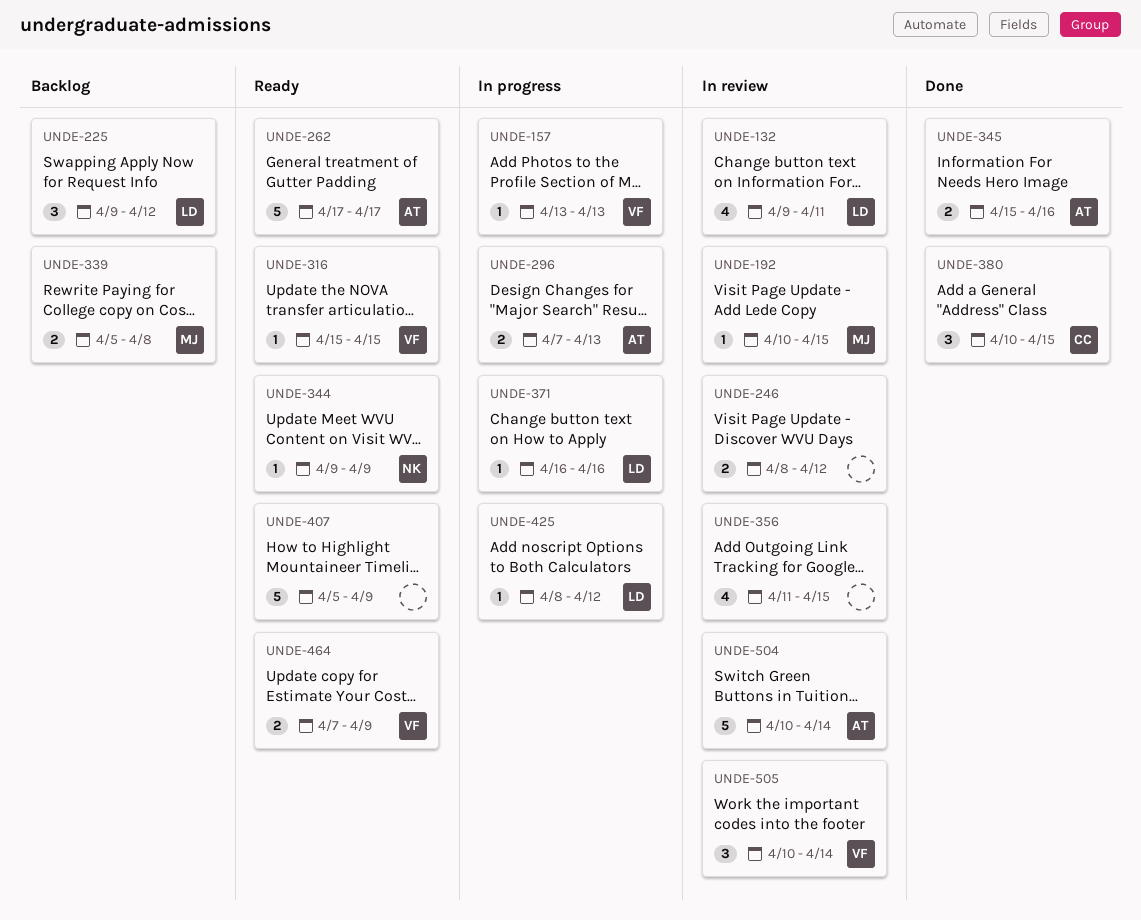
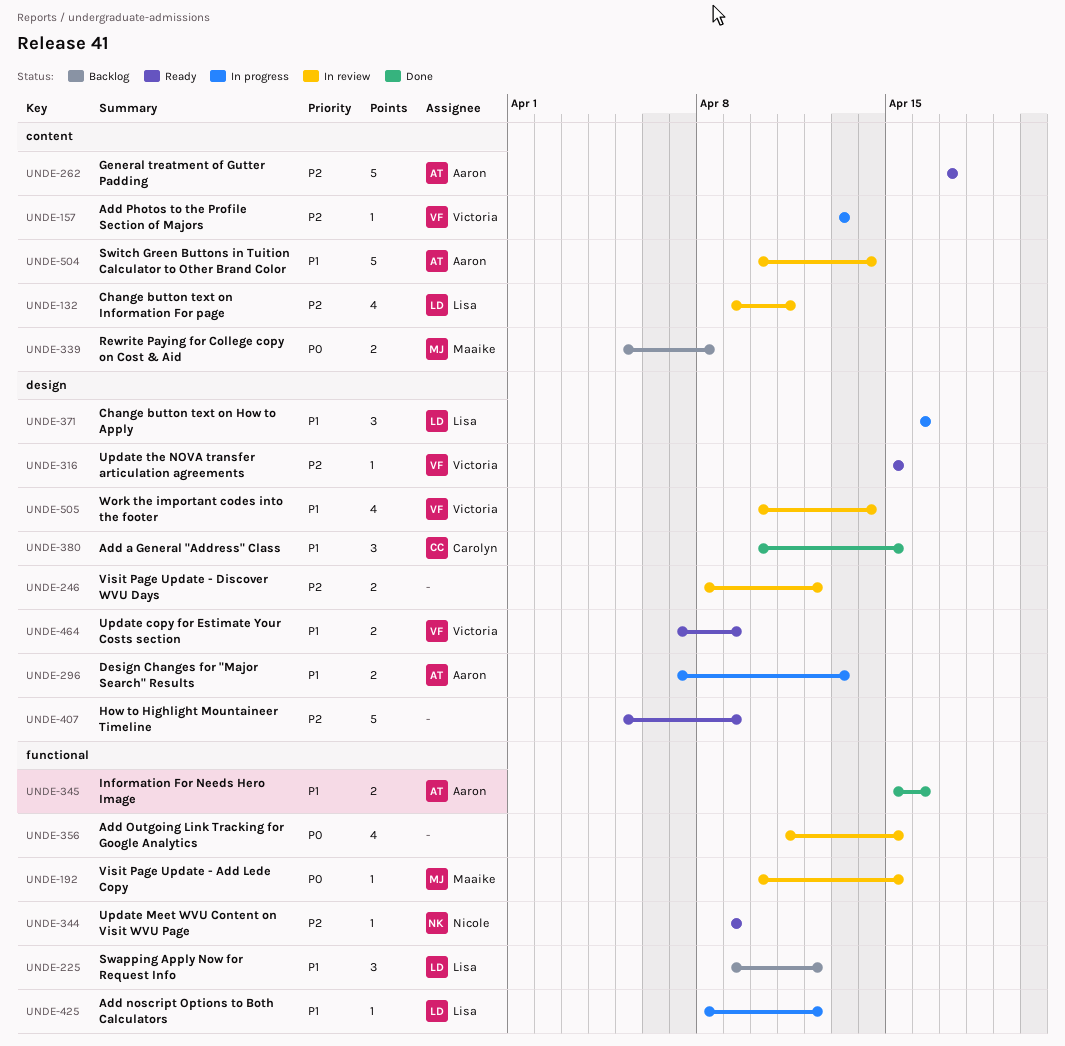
UNDE-371, estimate: 1 -> 3
UNDE-505, estimate: 3 -> 4

